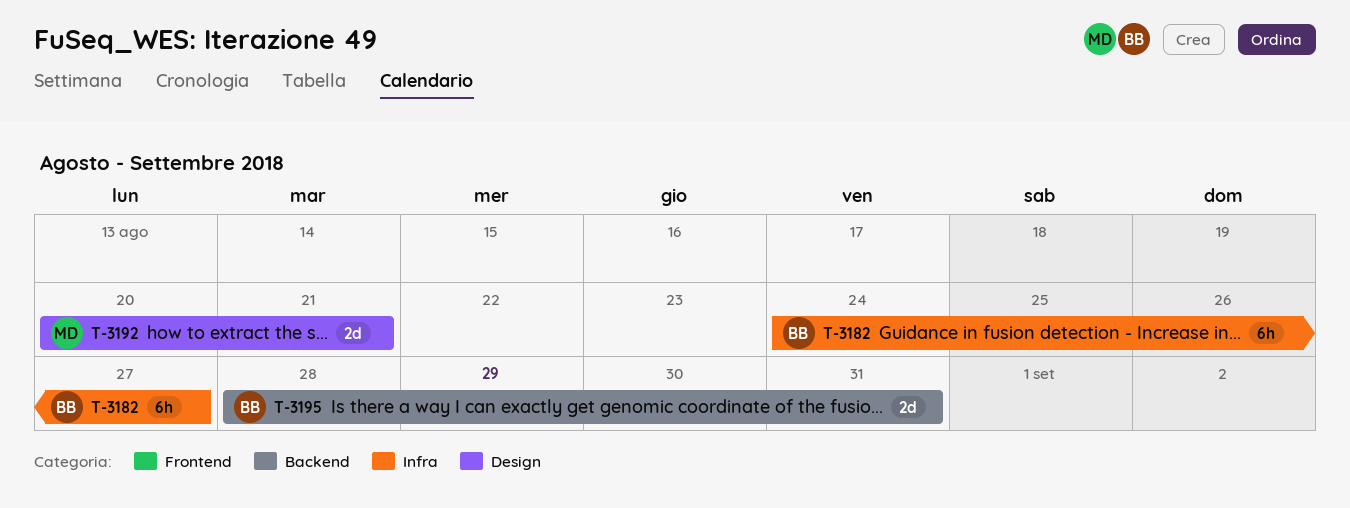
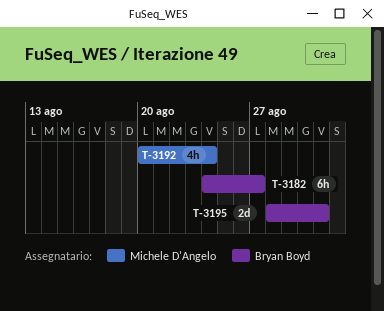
T-3192, estimate: 2d -> 4h
T-3192, due: Aug 21 -> Aug 24

